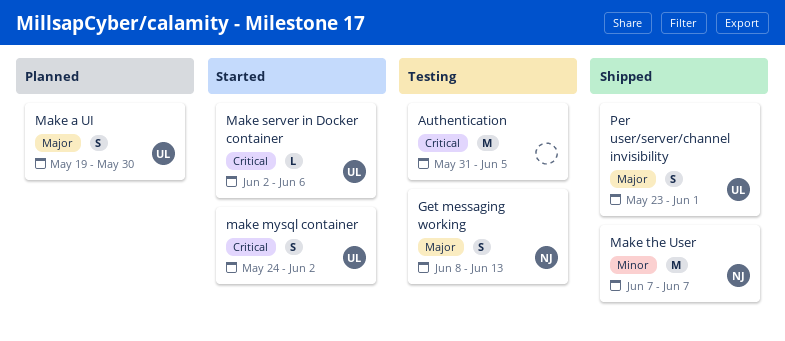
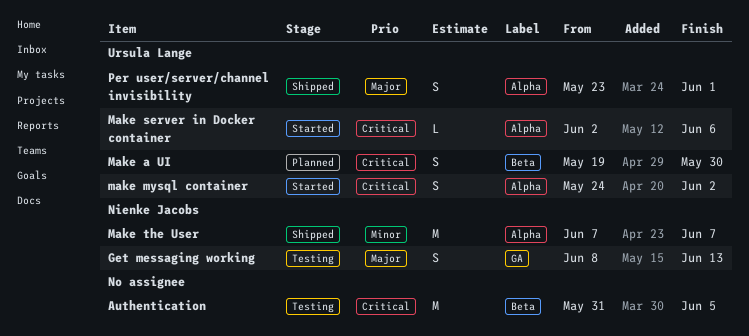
Make a UI, priority: Major -> Critical

